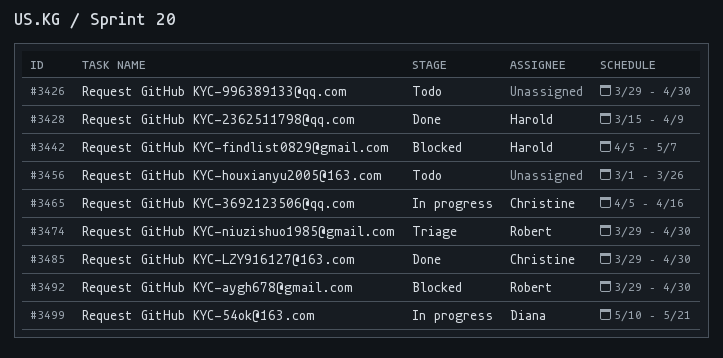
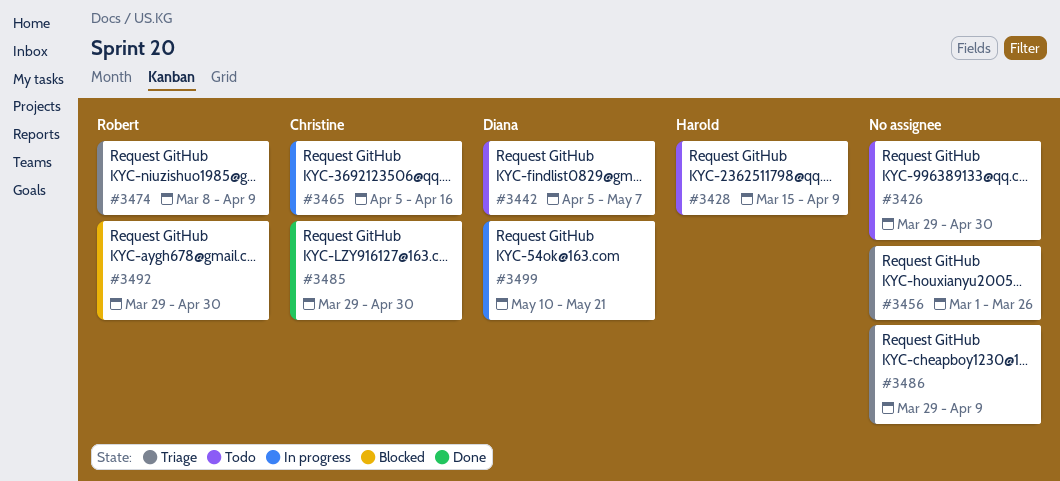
#3428, status: Done -> Todo
#3442, status: Blocked -> Todo
#3442, owner: Harold -> Diana
#3456, status: Todo -> Triage
#3474, start: Mar 29 -> Mar 8
#3474, due: Apr 30 -> Apr 9
#3486: none -> present

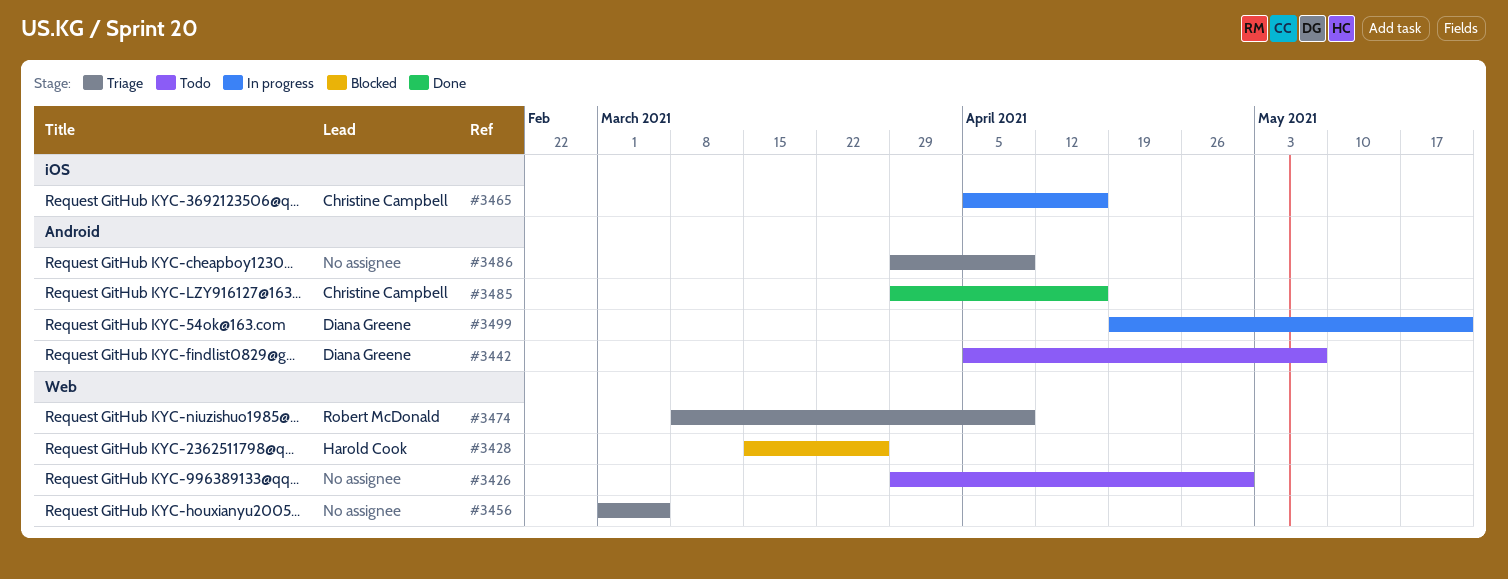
#3428, status: Todo -> Blocked
#3428, due: Apr 9 -> Mar 26
#3456, due: Mar 26 -> Mar 5
#3485, due: Apr 30 -> Apr 16
#3492: present -> none
#3499, start: May 10 -> Apr 19

